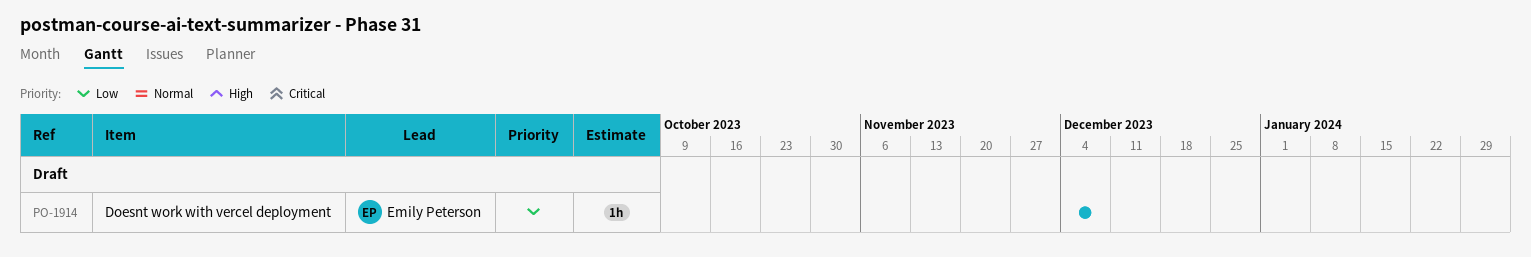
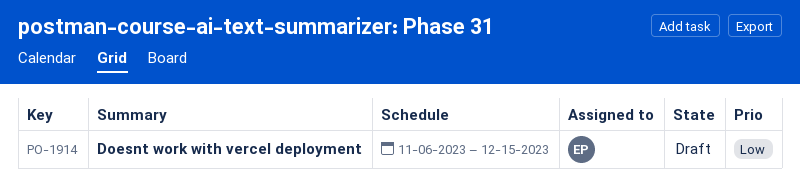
PO-1914, start: Dec 4 -> Nov 6
PO-1914, due: Dec 8 -> Dec 15

